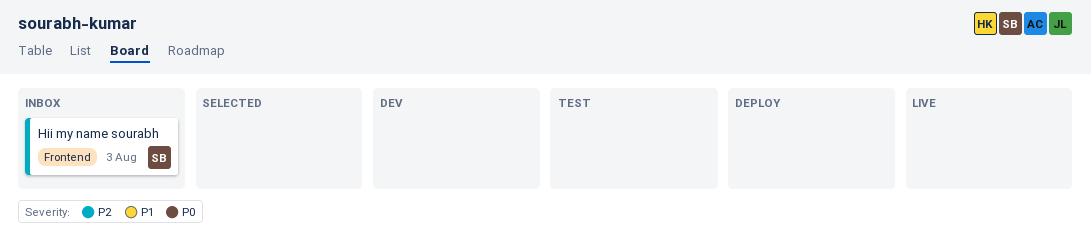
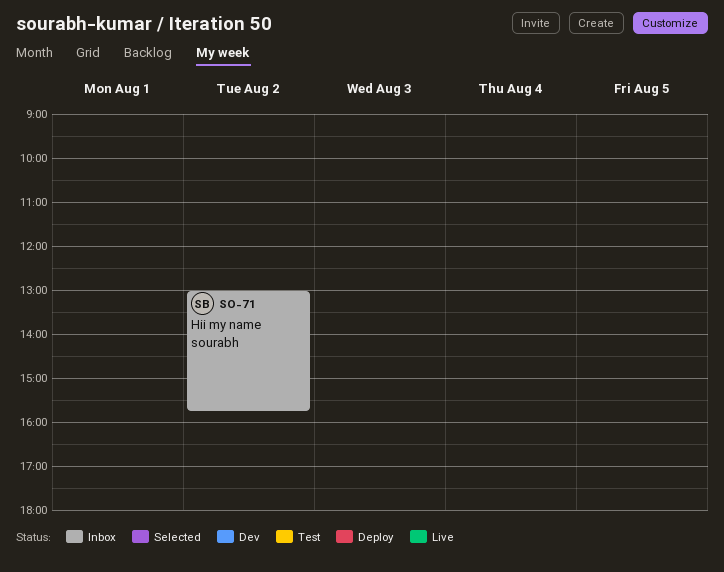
Hii my name sourabh, day: Aug 3 -> Aug 2

